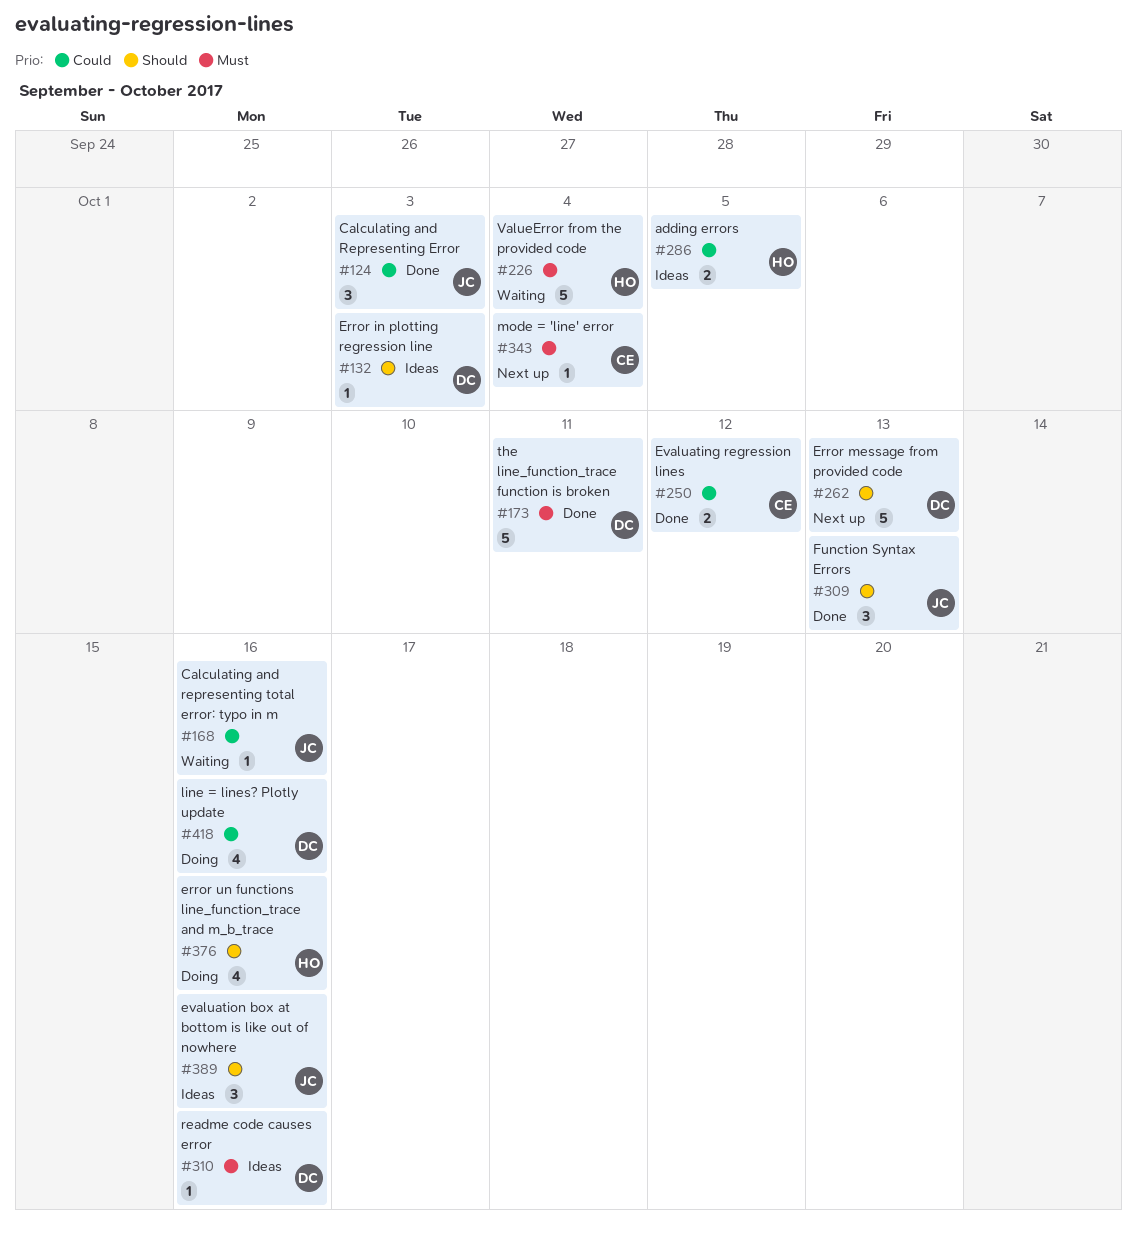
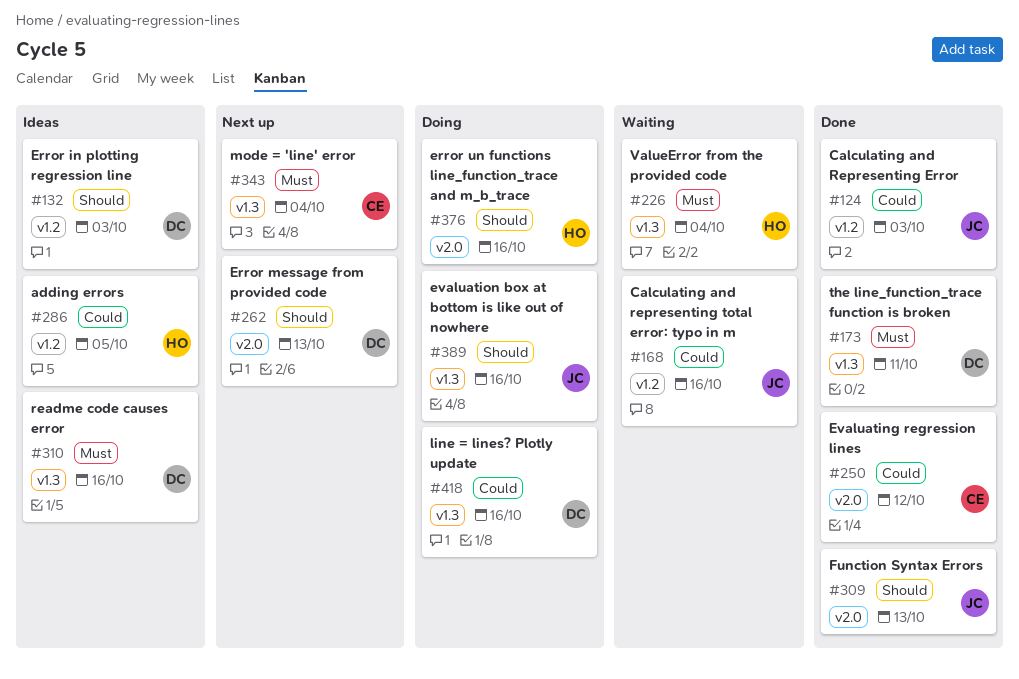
#389, status: Ideas -> Doing

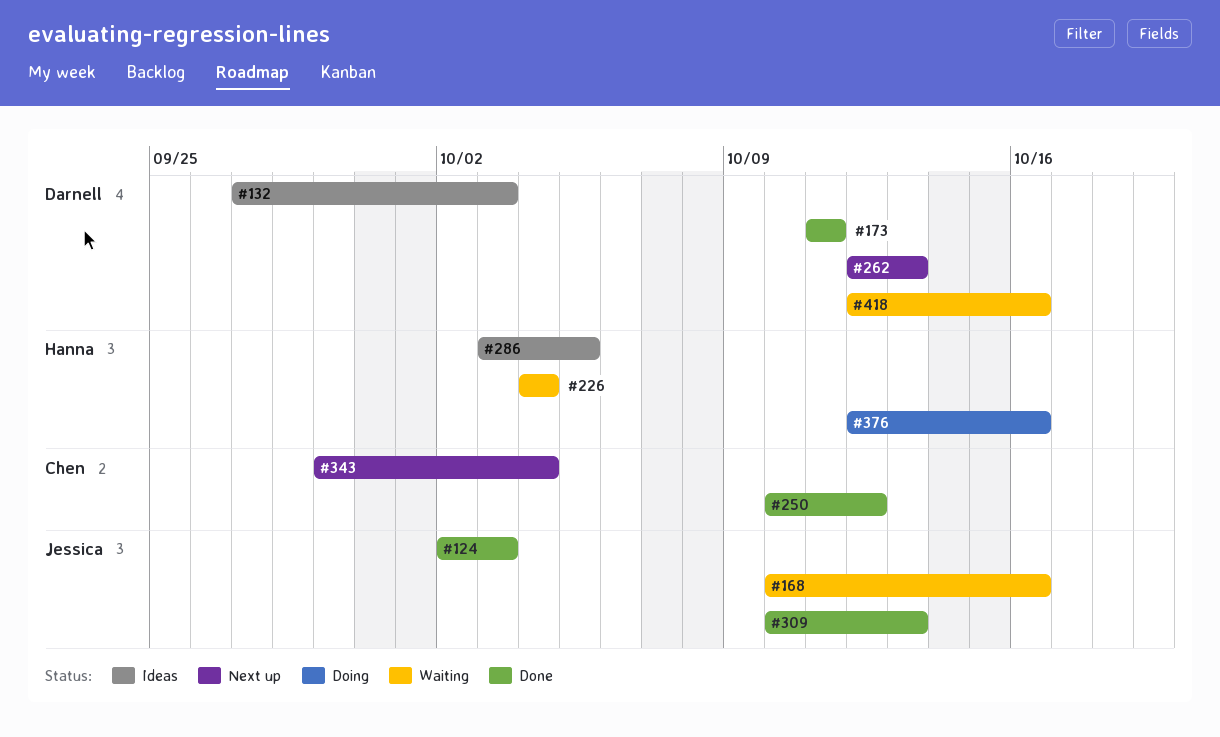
#310: present -> none
#389: present -> none
#418, status: Doing -> Waiting

